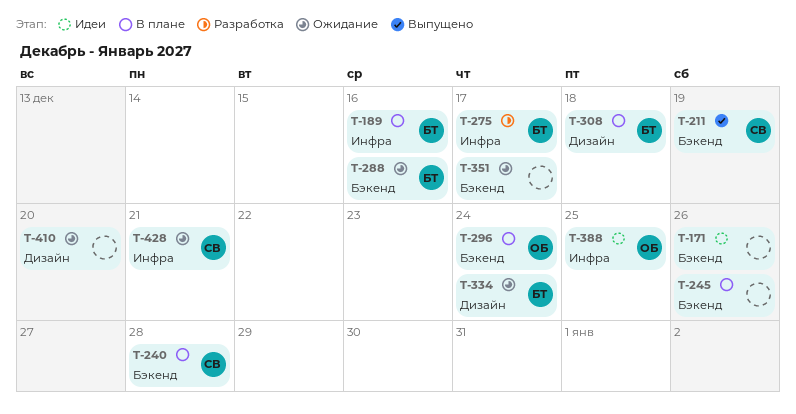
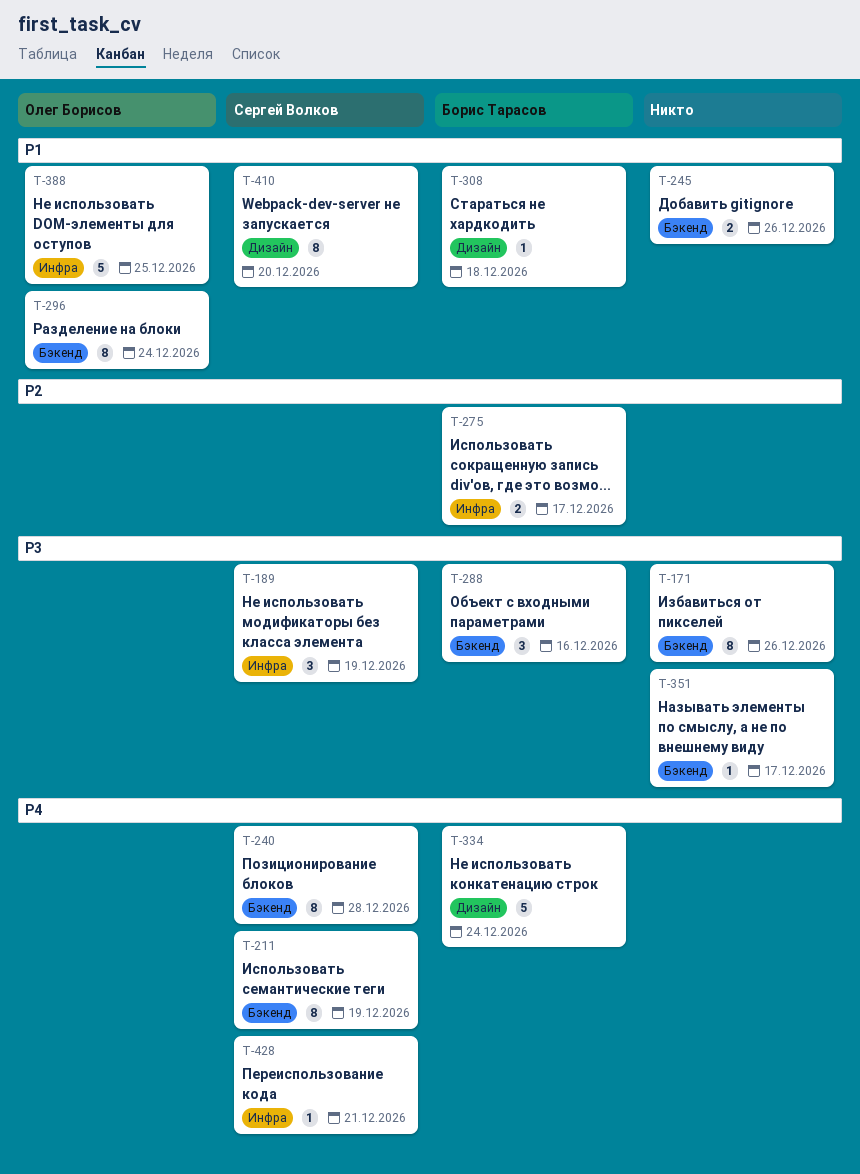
T-189, owner: Борис Тарасов -> Сергей Волков
T-189, due: Dec 16 -> Dec 19
T-410, owner: none -> Сергей Волков

